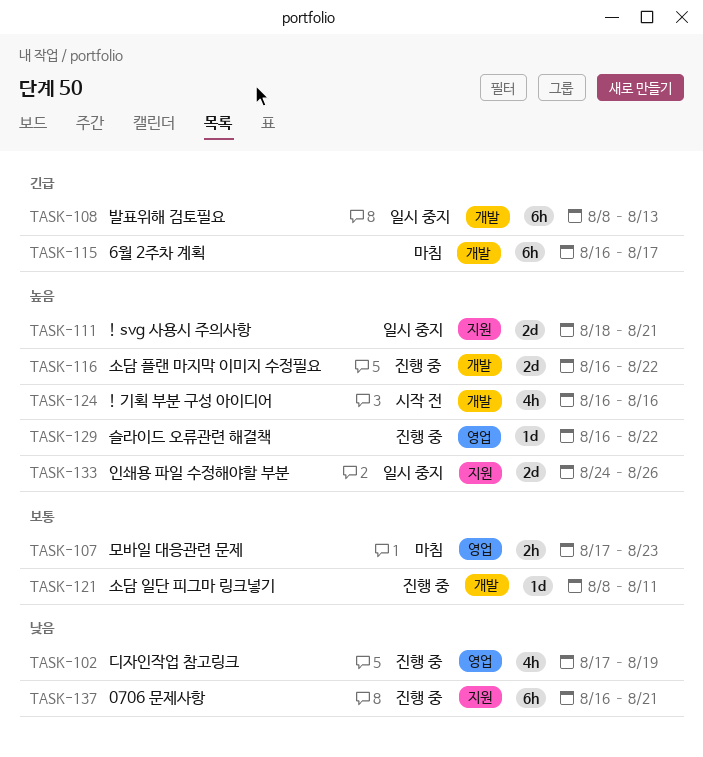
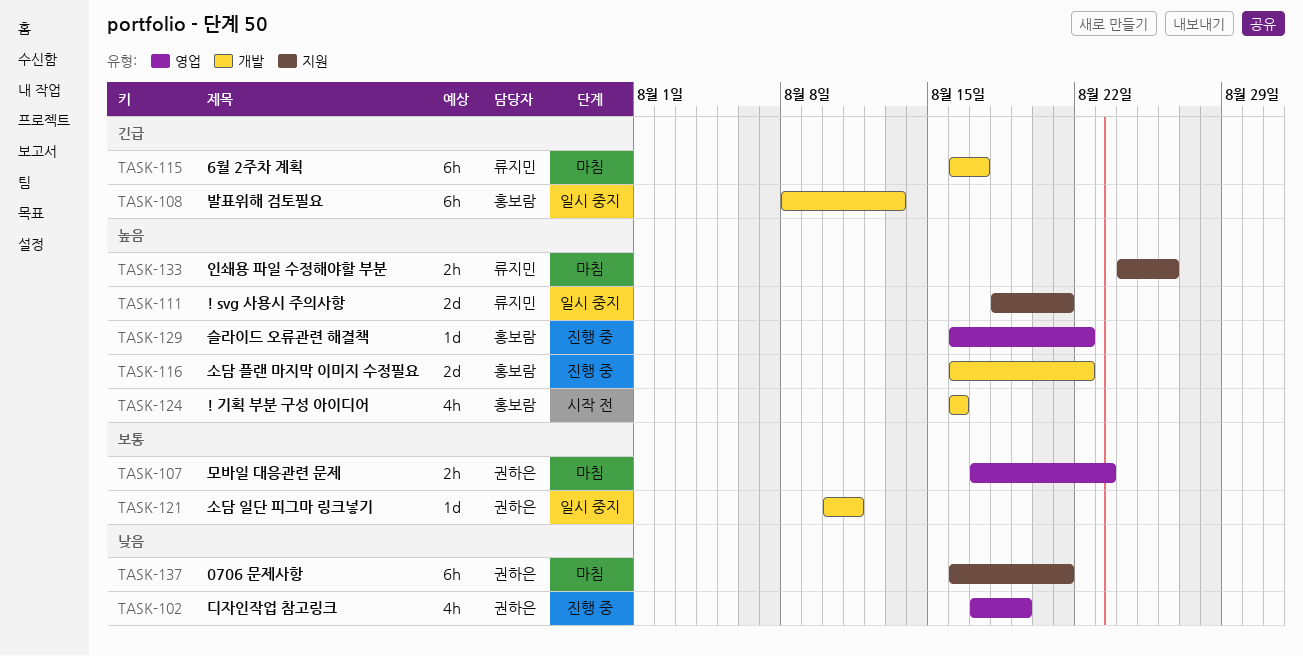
TASK-121, status: 진행 중 -> 일시 중지
TASK-121, start: Aug 8 -> Aug 10
TASK-133, status: 일시 중지 -> 마침
TASK-133, estimate: 2d -> 2h
TASK-137, status: 진행 중 -> 마침

